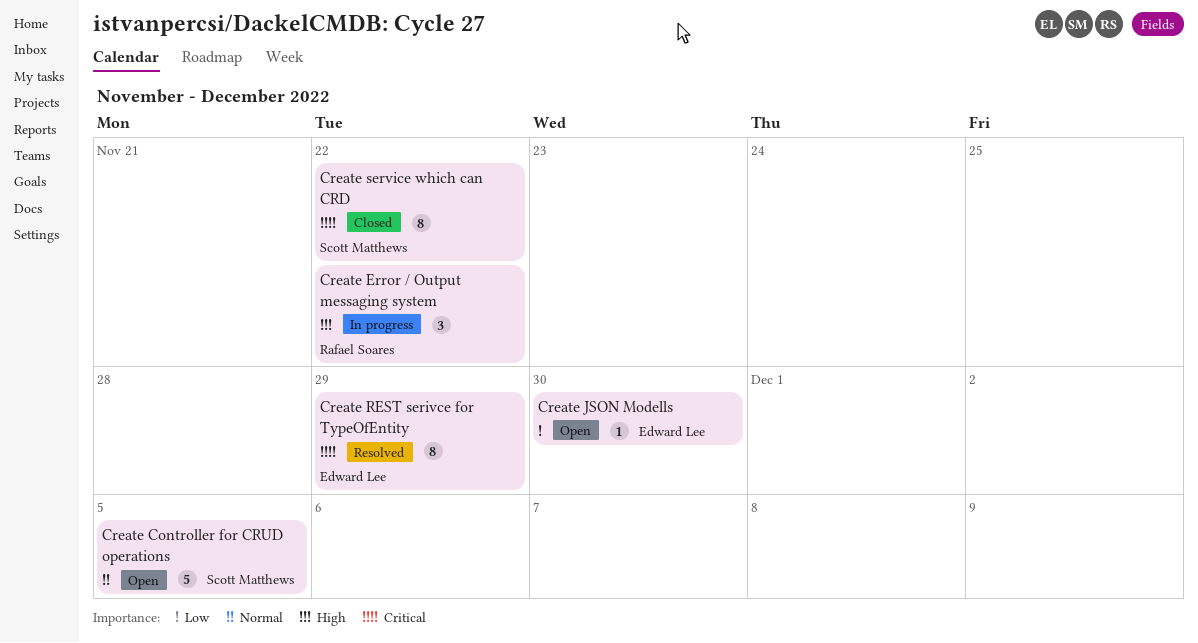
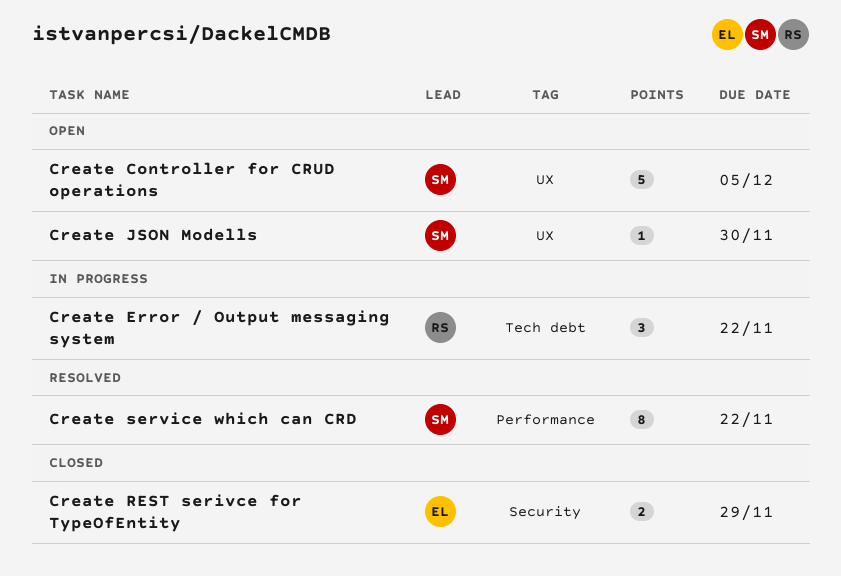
Create JSON Modells, owner: Edward Lee -> Scott Matthews
Create REST serivce for TypeOfEntity, status: Resolved -> Closed
Create REST serivce for TypeOfEntity, estimate: 8 -> 2
Create service which can CRD, status: Closed -> Resolved

